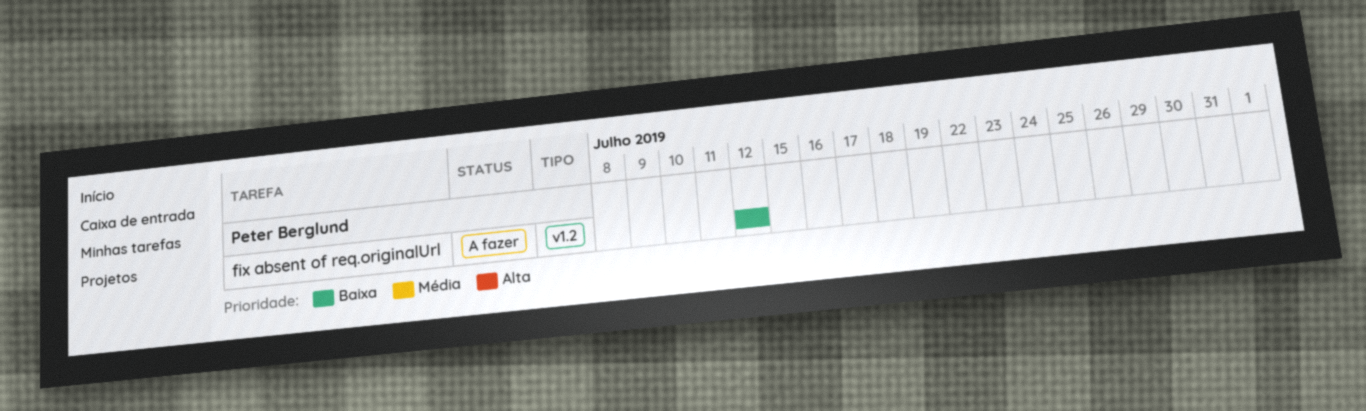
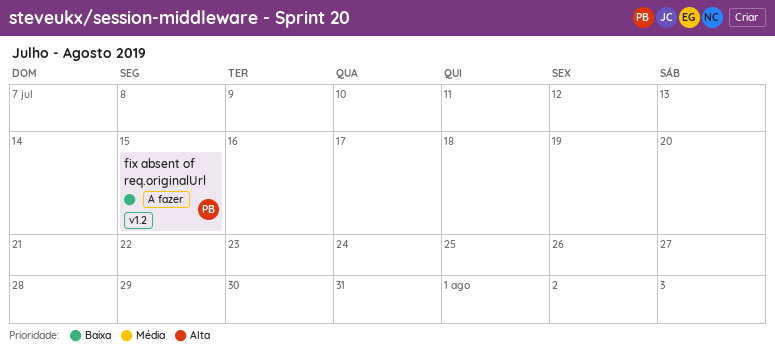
fix absent of req.originalUrl, due: Jul 12 -> Jul 15

